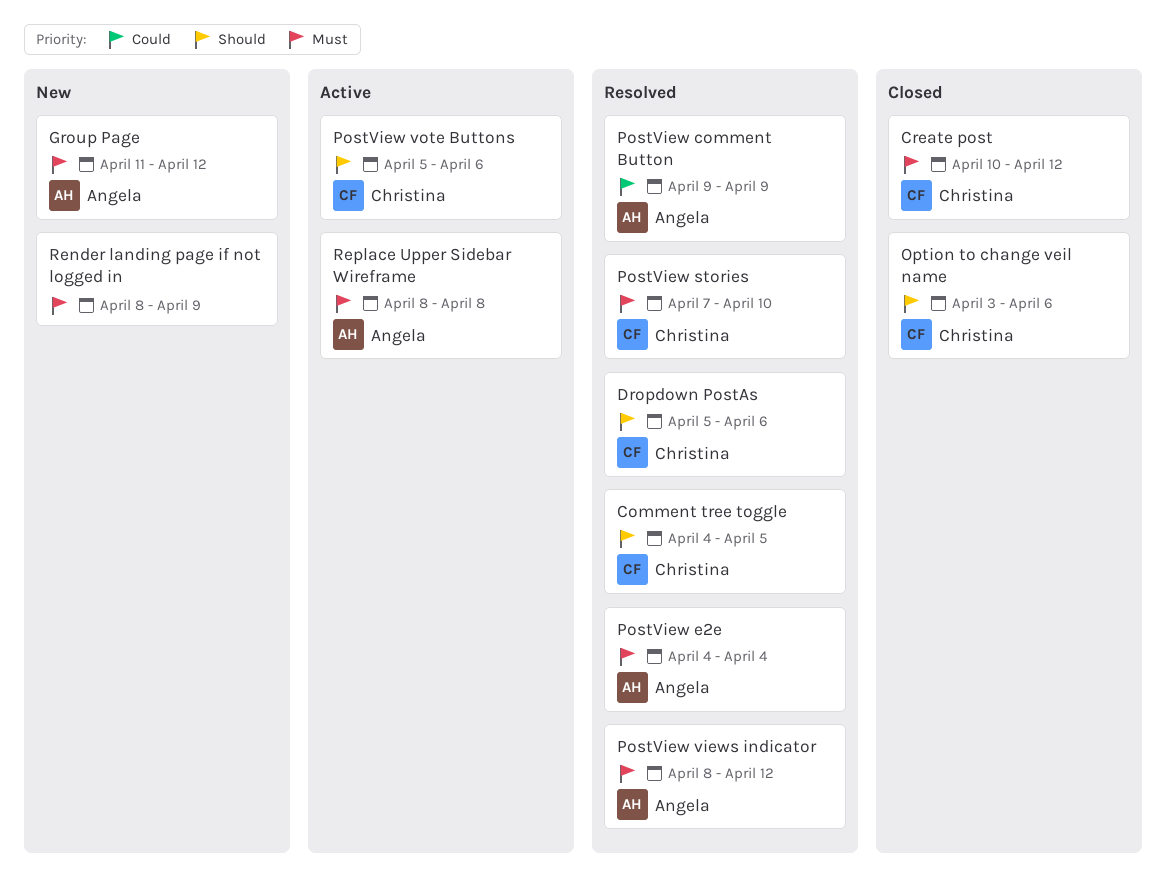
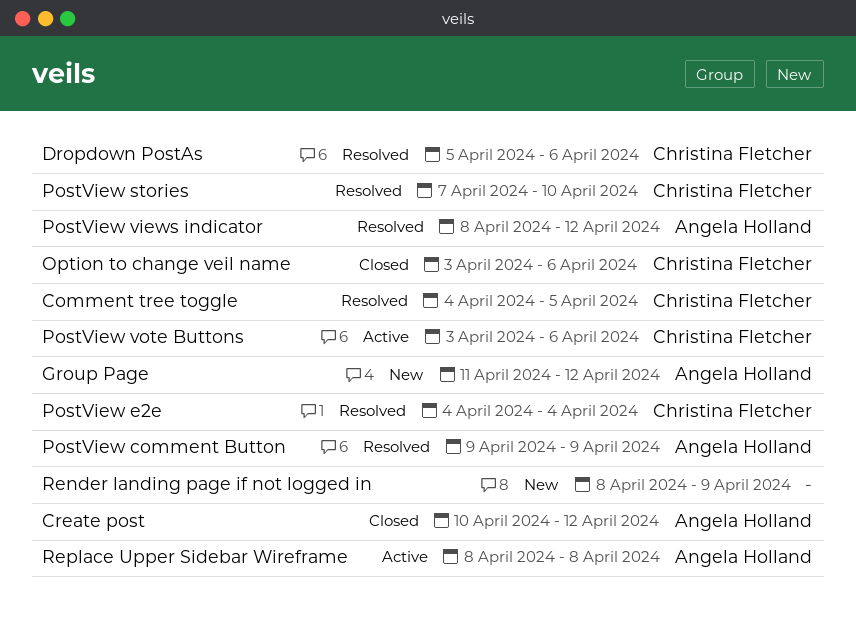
Create post, owner: Christina Fletcher -> Angela Holland
PostView e2e, owner: Angela Holland -> Christina Fletcher
PostView vote Buttons, start: Apr 5 -> Apr 3

